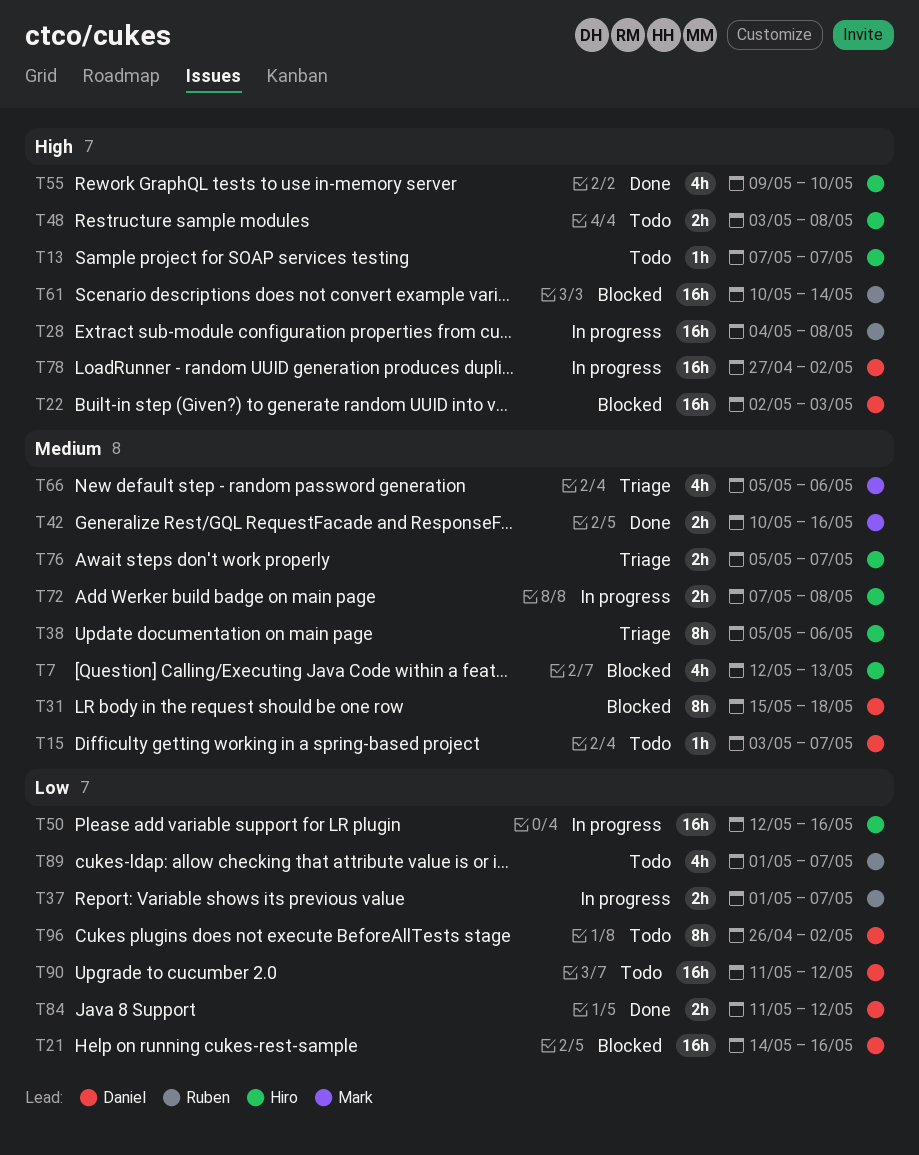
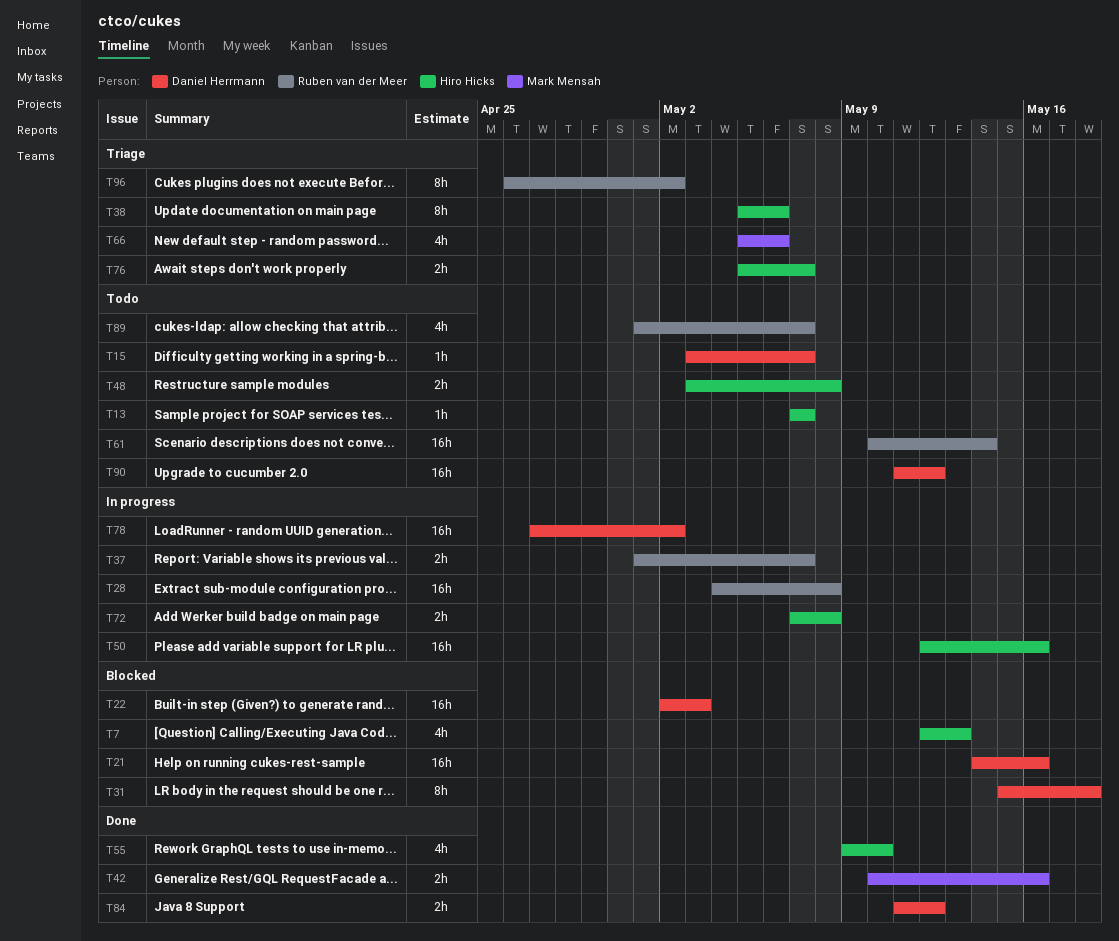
T61, status: Blocked -> Todo
T96, status: Todo -> Triage
T96, owner: Daniel Herrmann -> Ruben van der Meer

